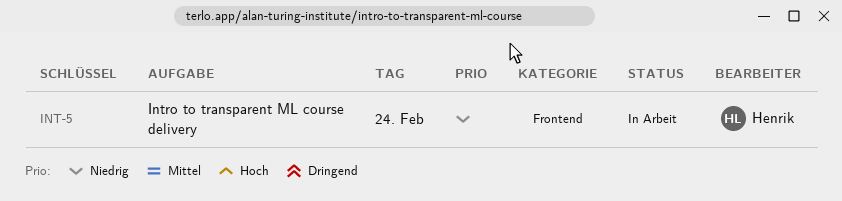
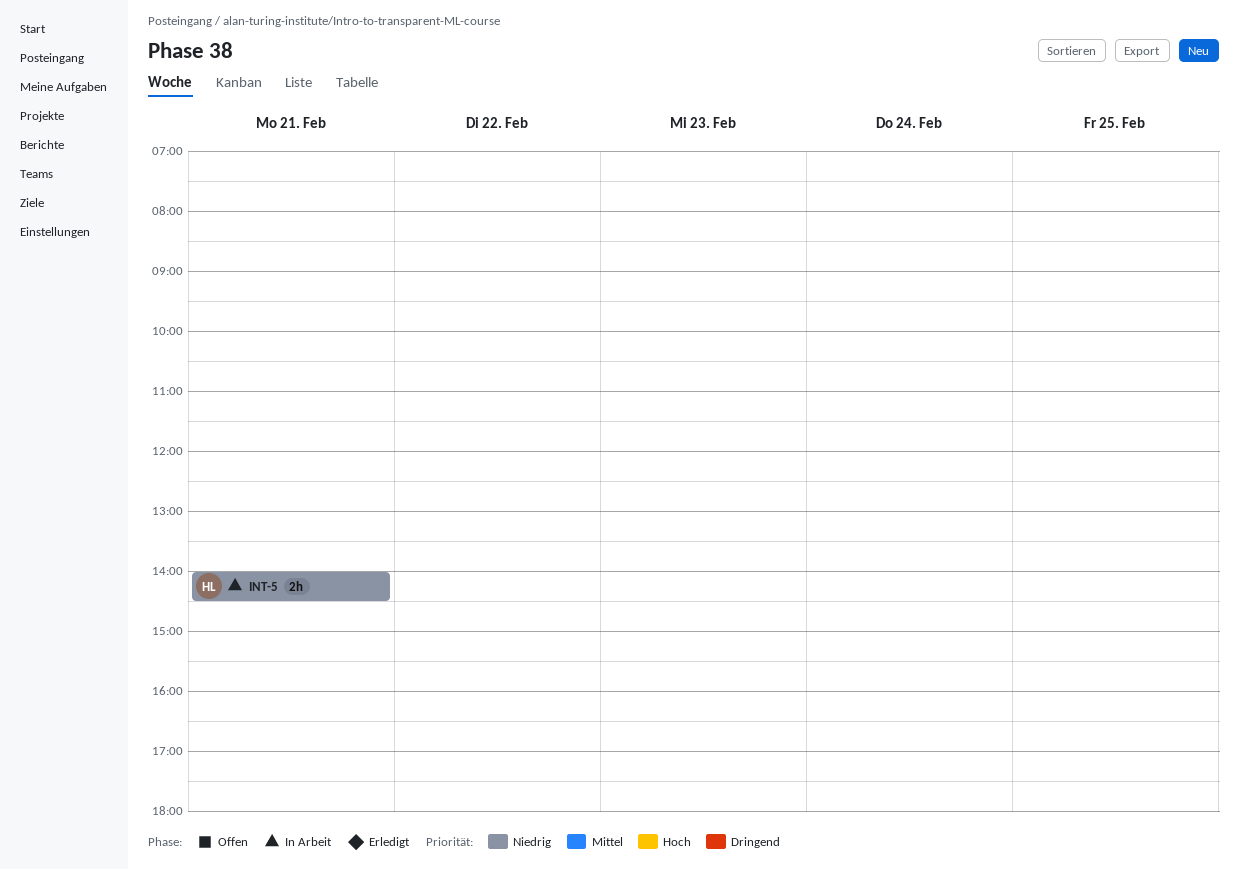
INT-5, day: Feb 24 -> Feb 21

